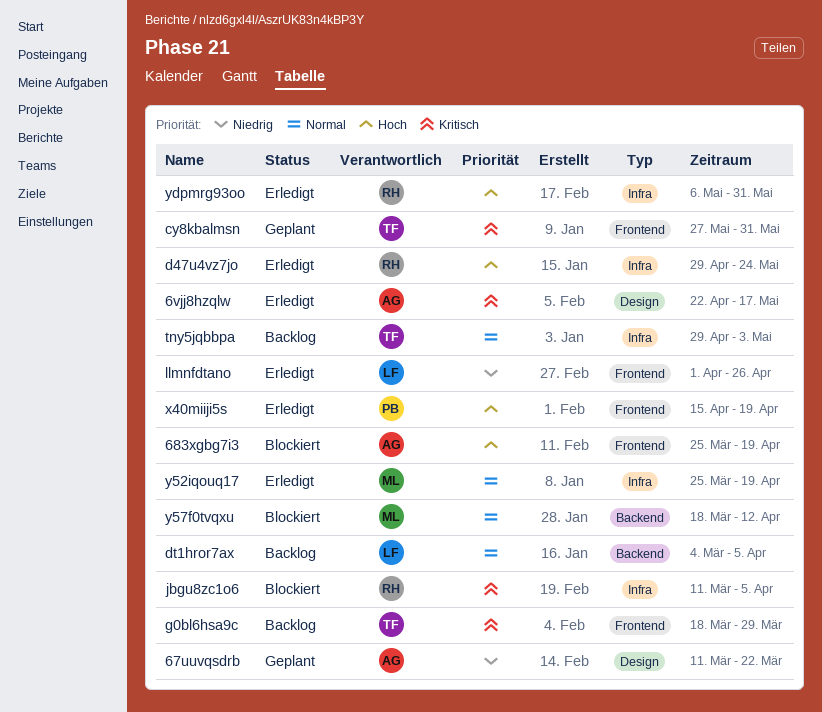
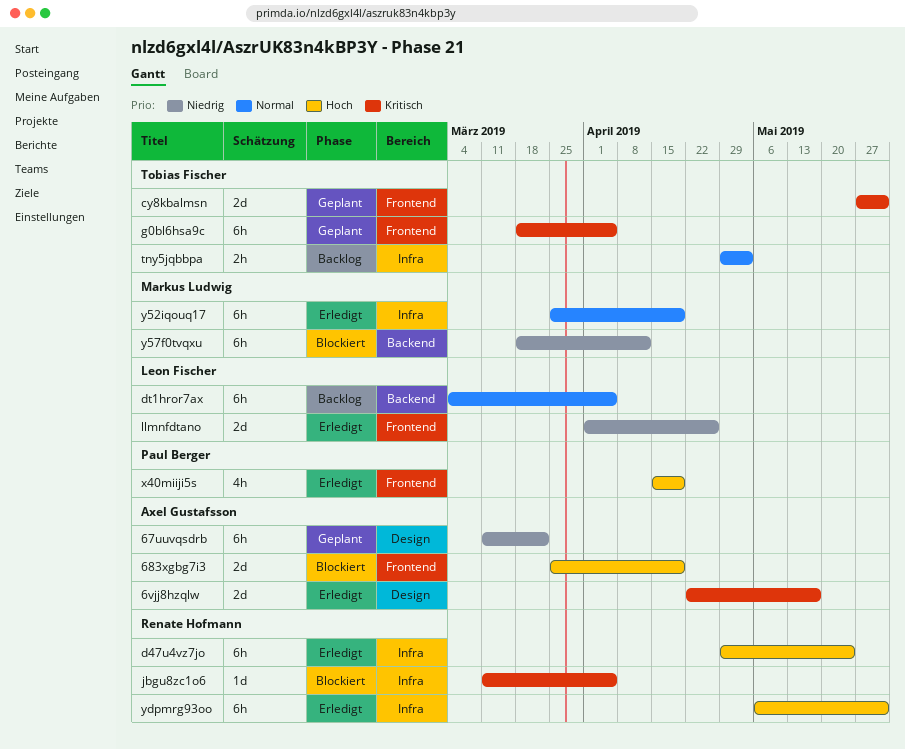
g0bl6hsa9c, status: Backlog -> Geplant
g0bl6hsa9c, due: Mar 29 -> Apr 5
y57f0tvqxu, priority: Normal -> Niedrig

